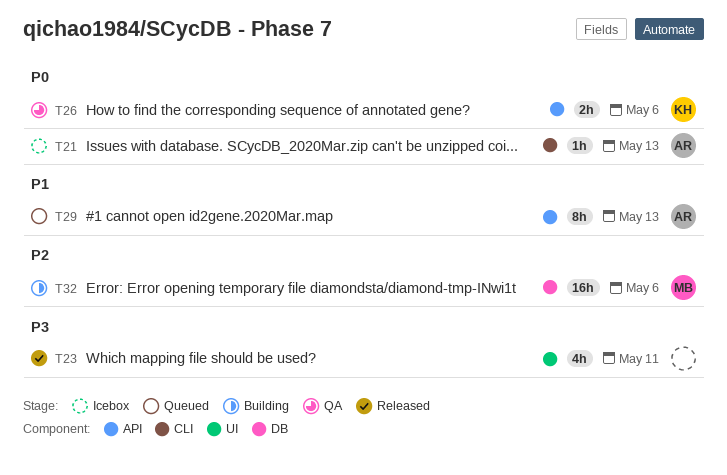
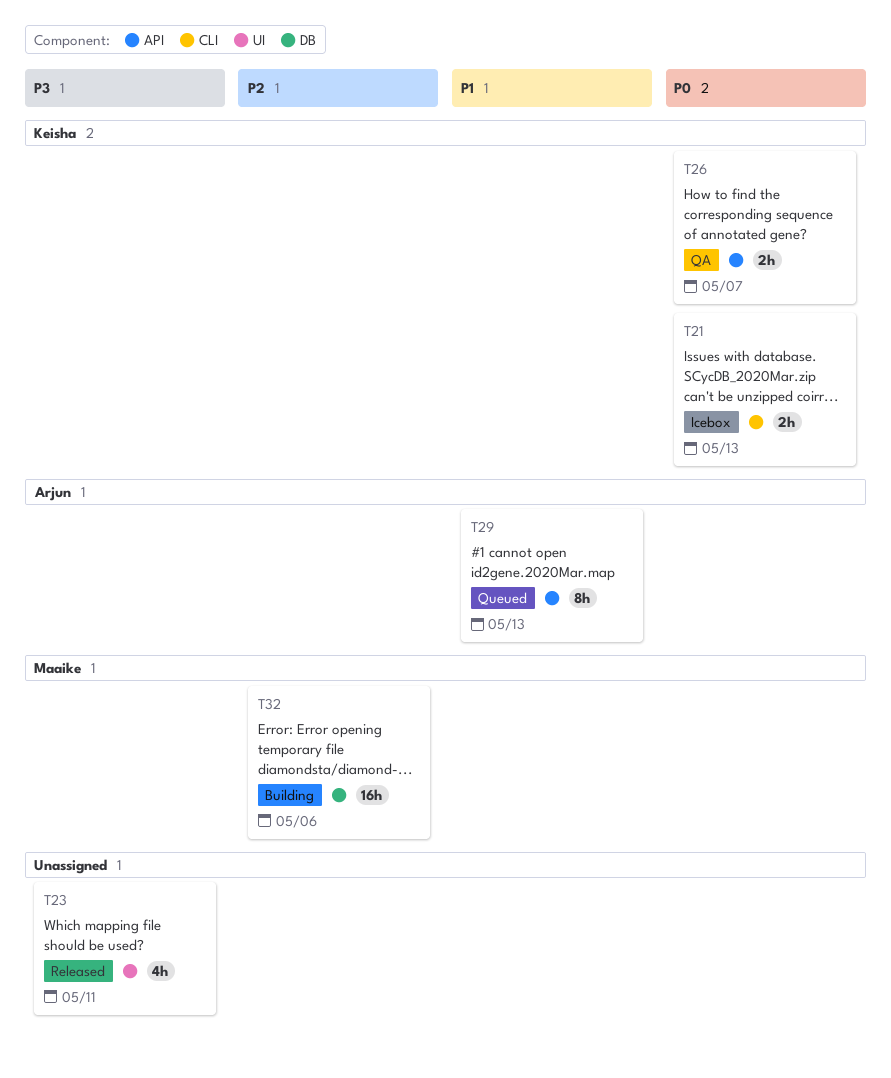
T21, owner: Arjun -> Keisha
T21, estimate: 1h -> 2h
T26, due: May 6 -> May 7

